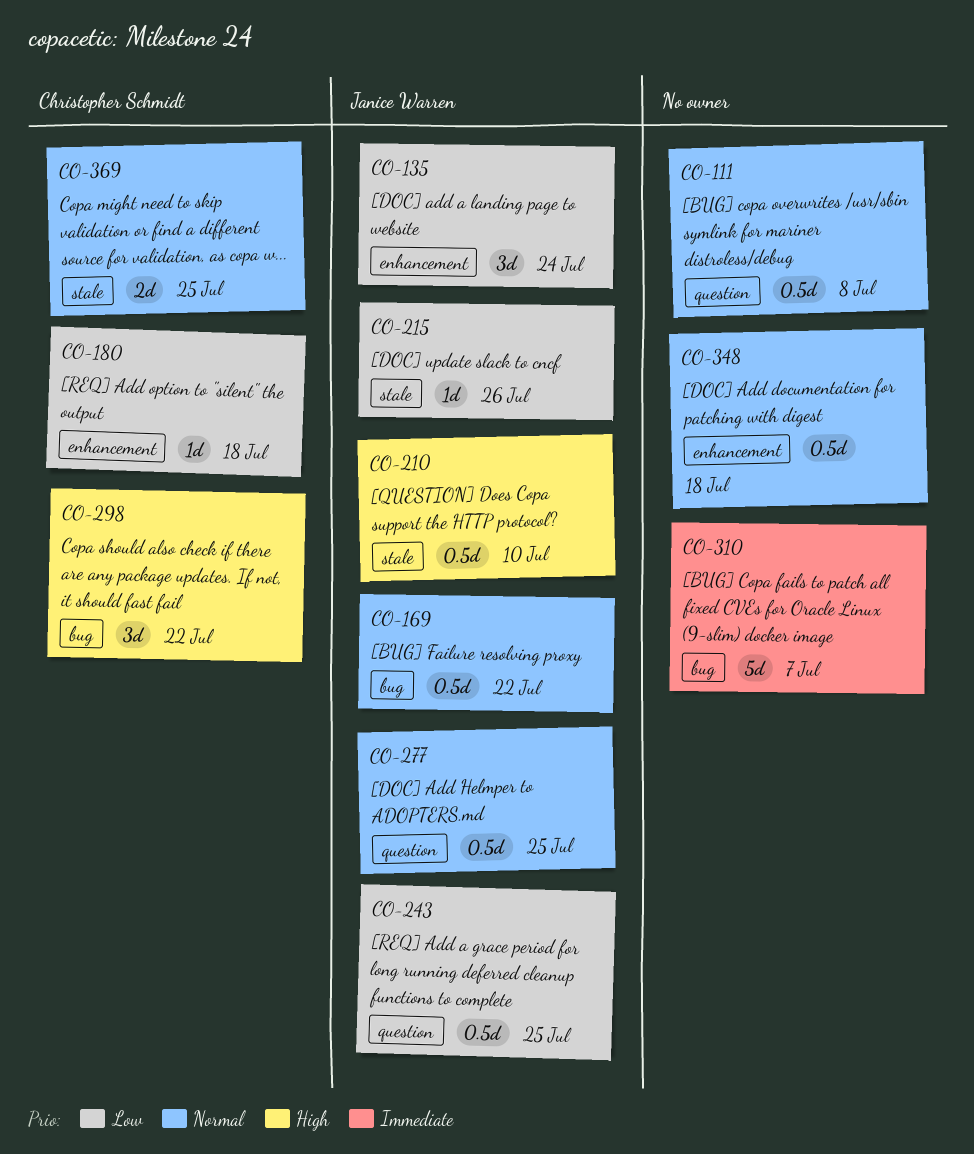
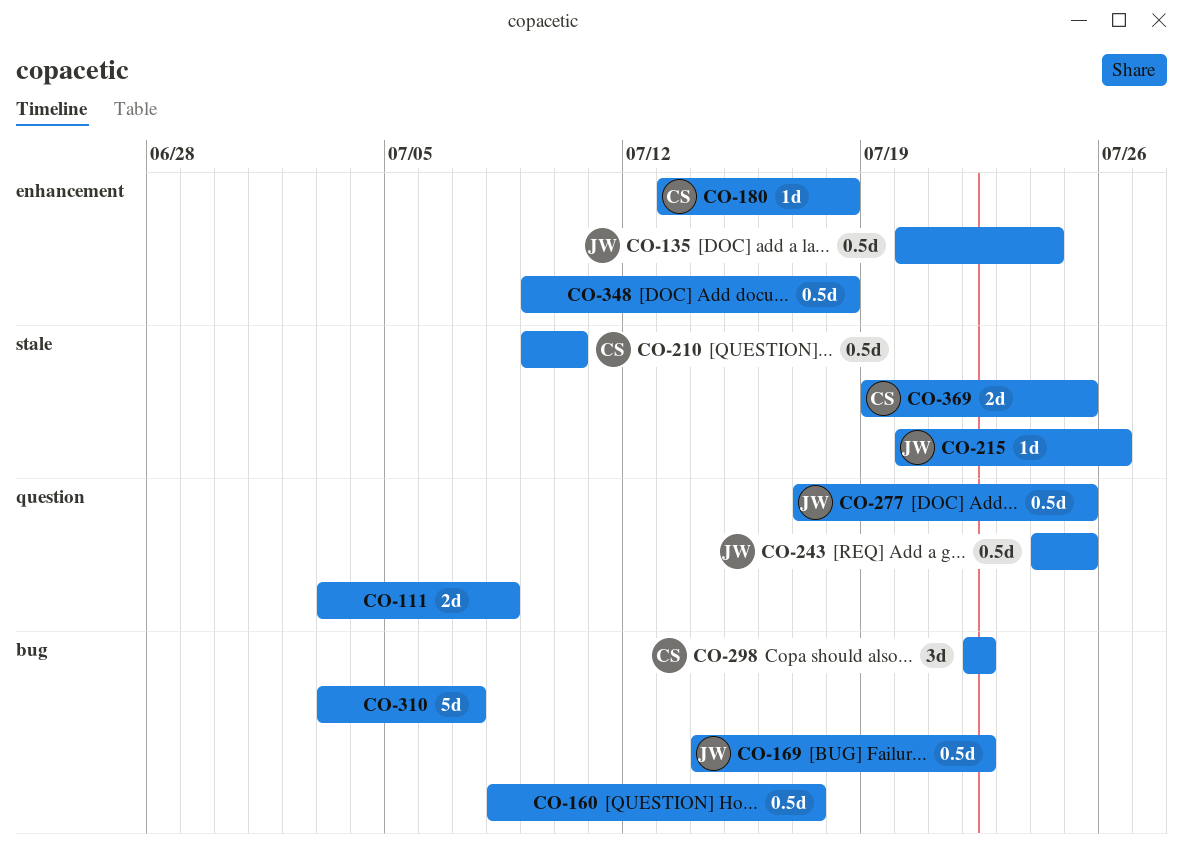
CO-111, estimate: 0.5d -> 2d
CO-135, estimate: 3d -> 0.5d
CO-160: none -> present
CO-210, owner: Janice Warren -> Christopher Schmidt

